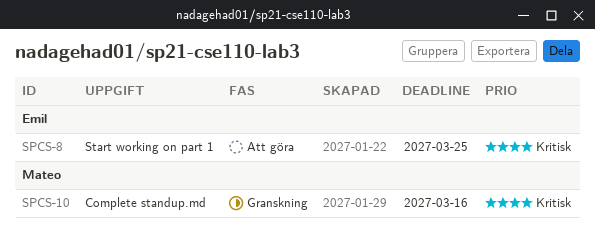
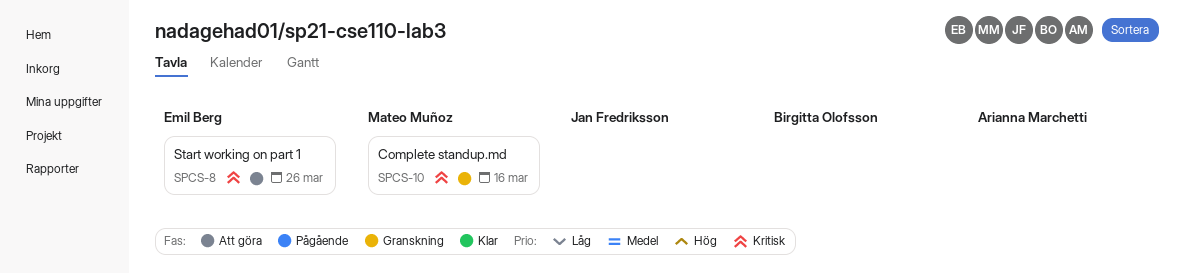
SPCS-8, due: Mar 25 -> Mar 26

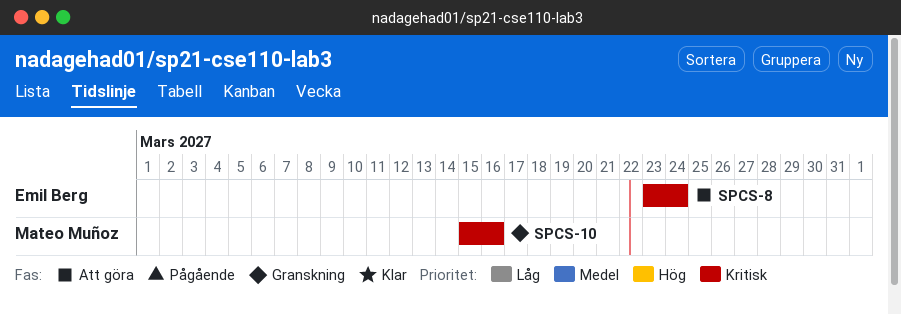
SPCS-8, due: Mar 26 -> Mar 24

